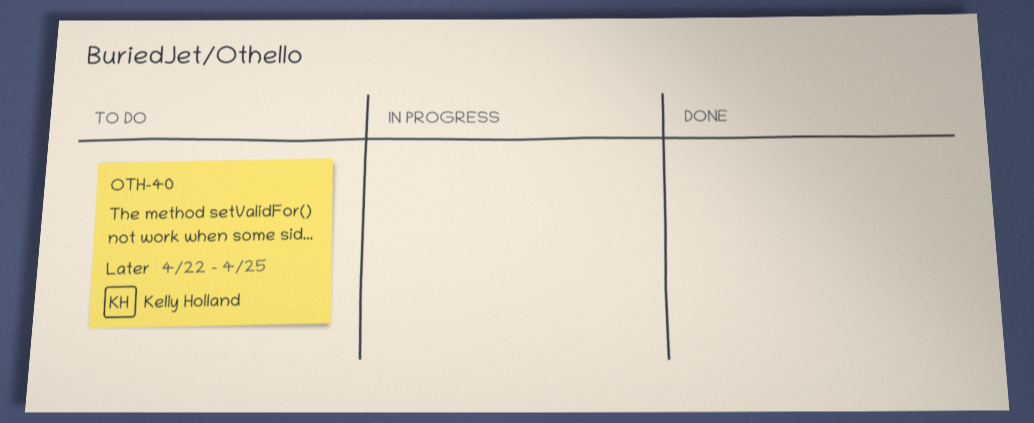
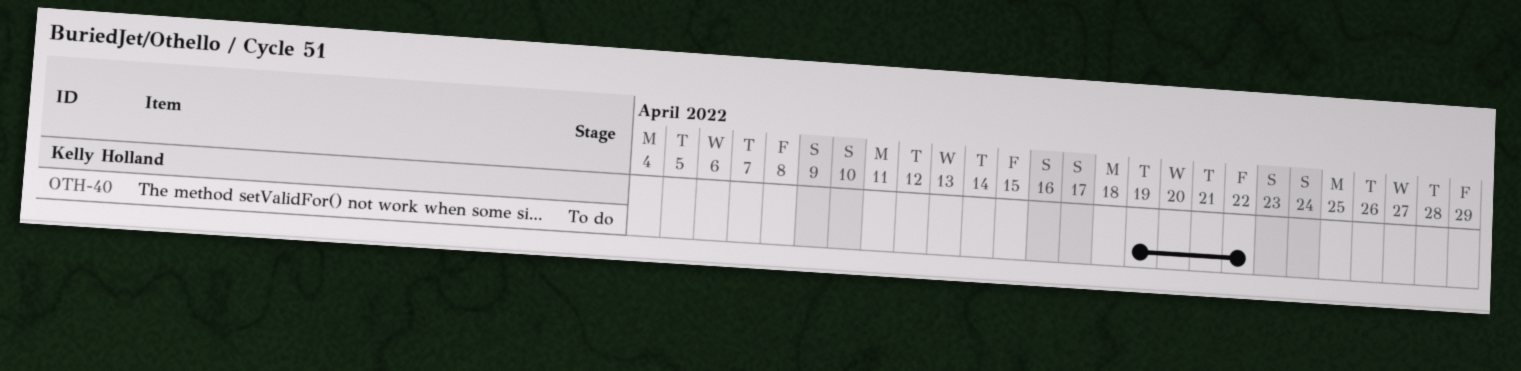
OTH-40, start: Apr 22 -> Apr 19
OTH-40, due: Apr 25 -> Apr 22

